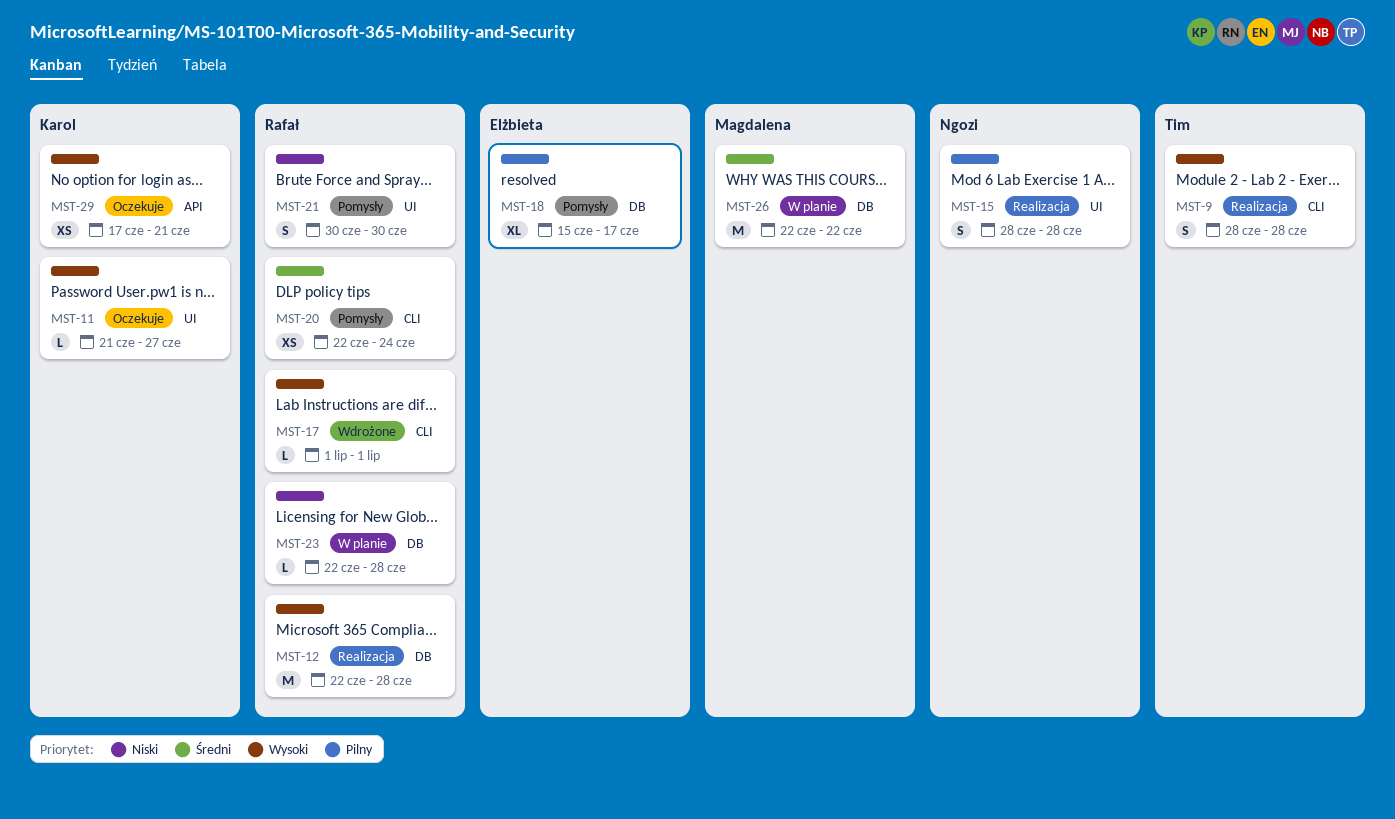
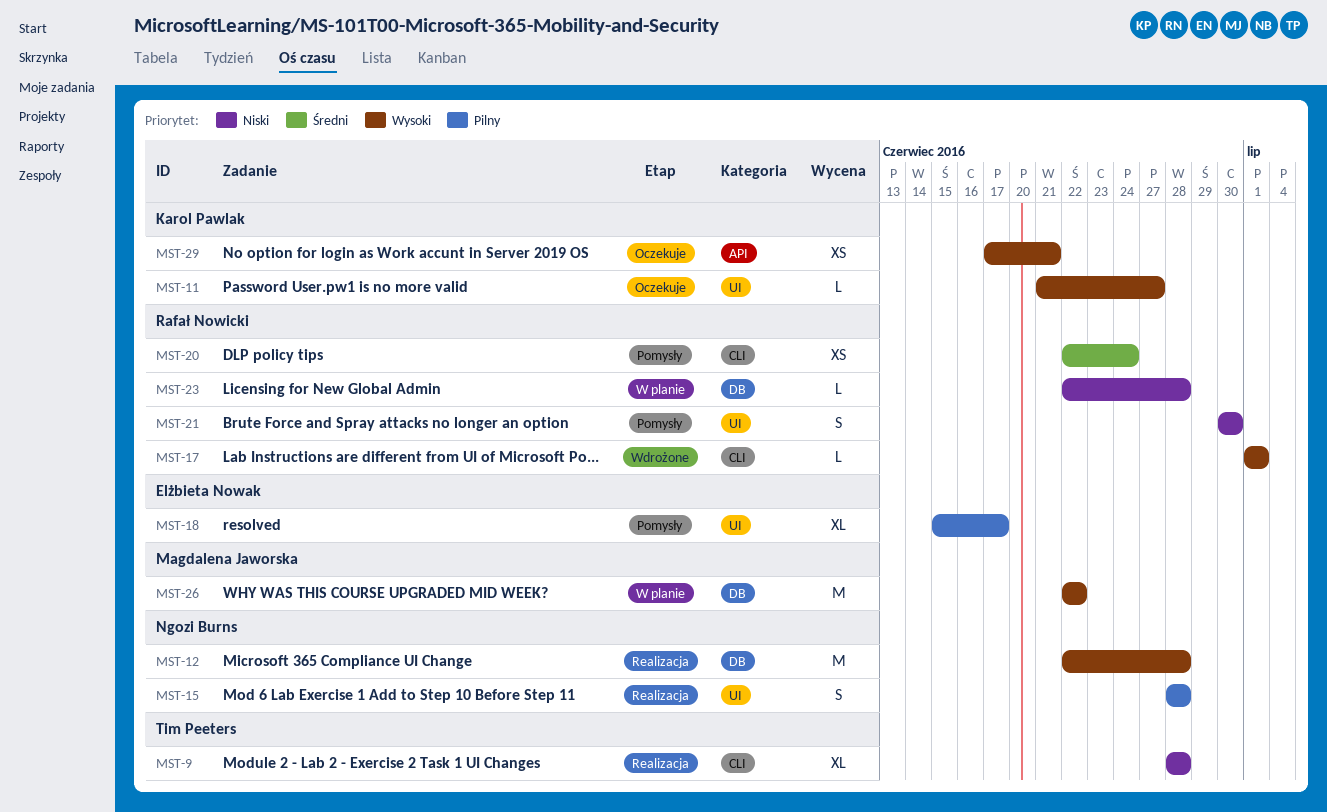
MST-9, priority: Wysoki -> Niski
MST-9, estimate: S -> XL
MST-12, owner: Rafał Nowicki -> Ngozi Burns
MST-18, label: DB -> UI
MST-26, priority: Średni -> Wysoki

